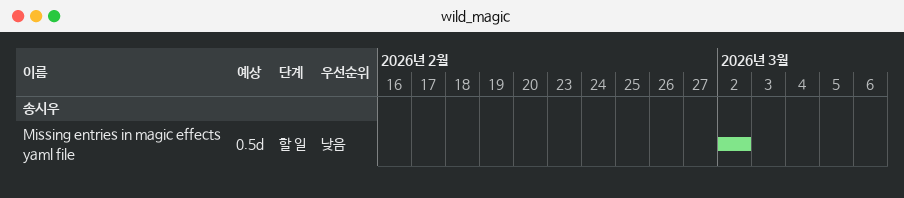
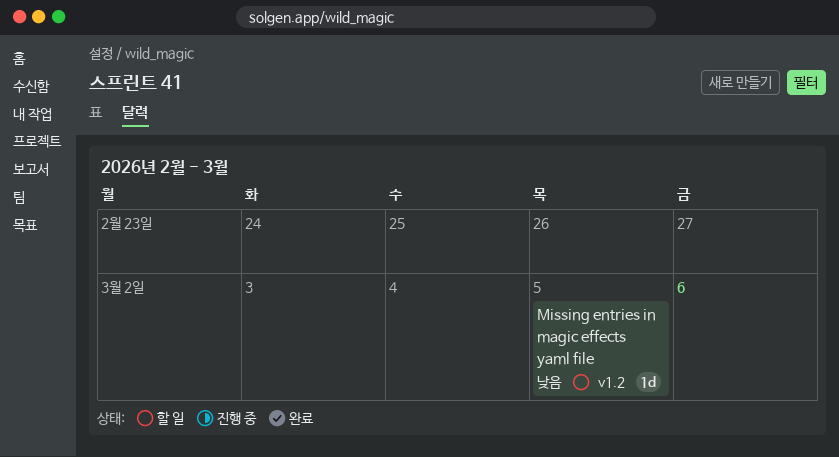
Missing entries in magic effects yaml file, estimate: 0.5d -> 1d
Missing entries in magic effects yaml file, due: Mar 2 -> Mar 5

